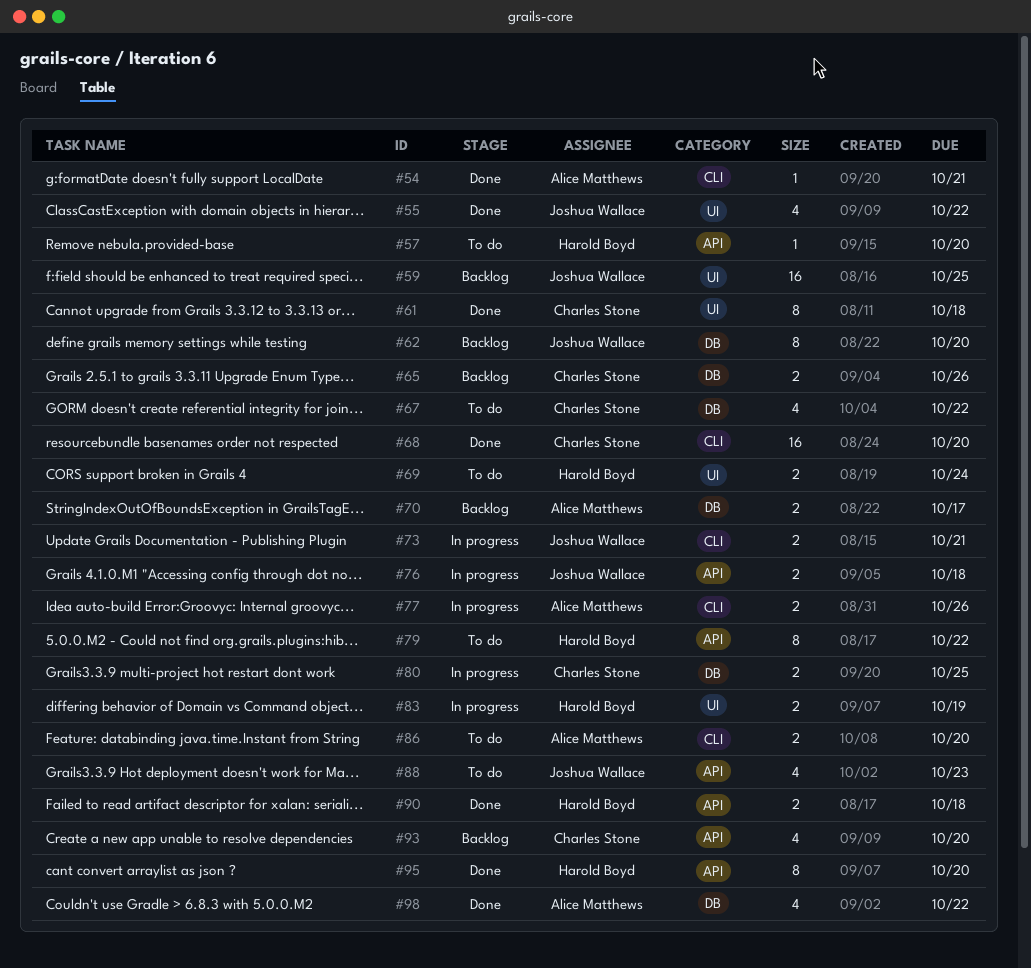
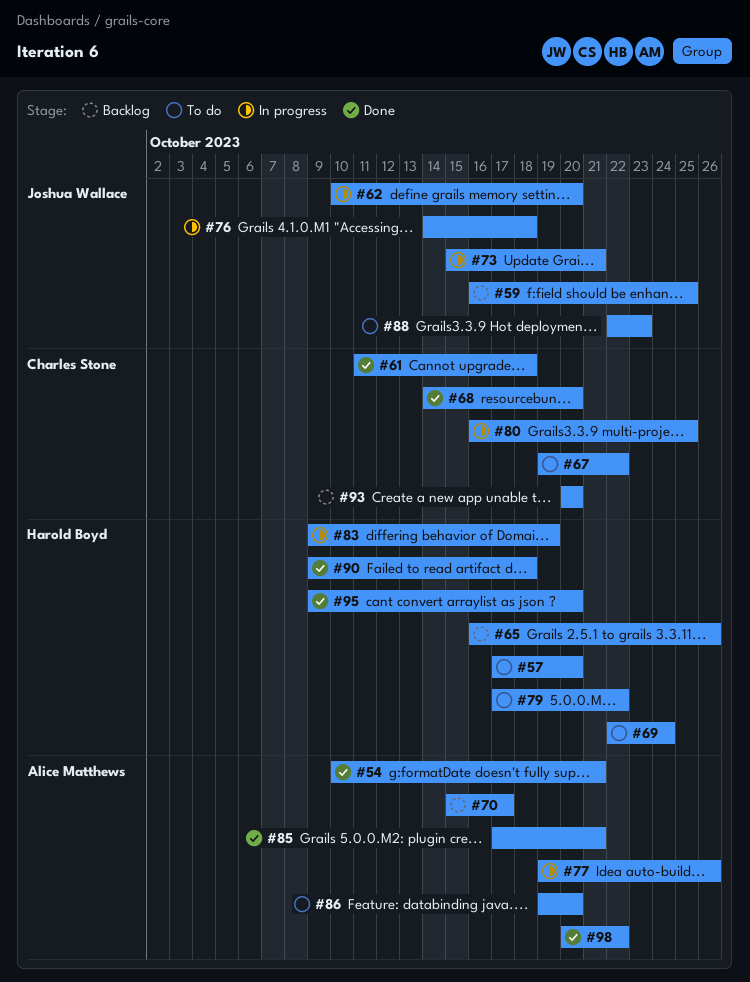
#55: present -> none
#62, status: Backlog -> In progress
#65, owner: Charles Stone -> Harold Boyd
#85: none -> present

